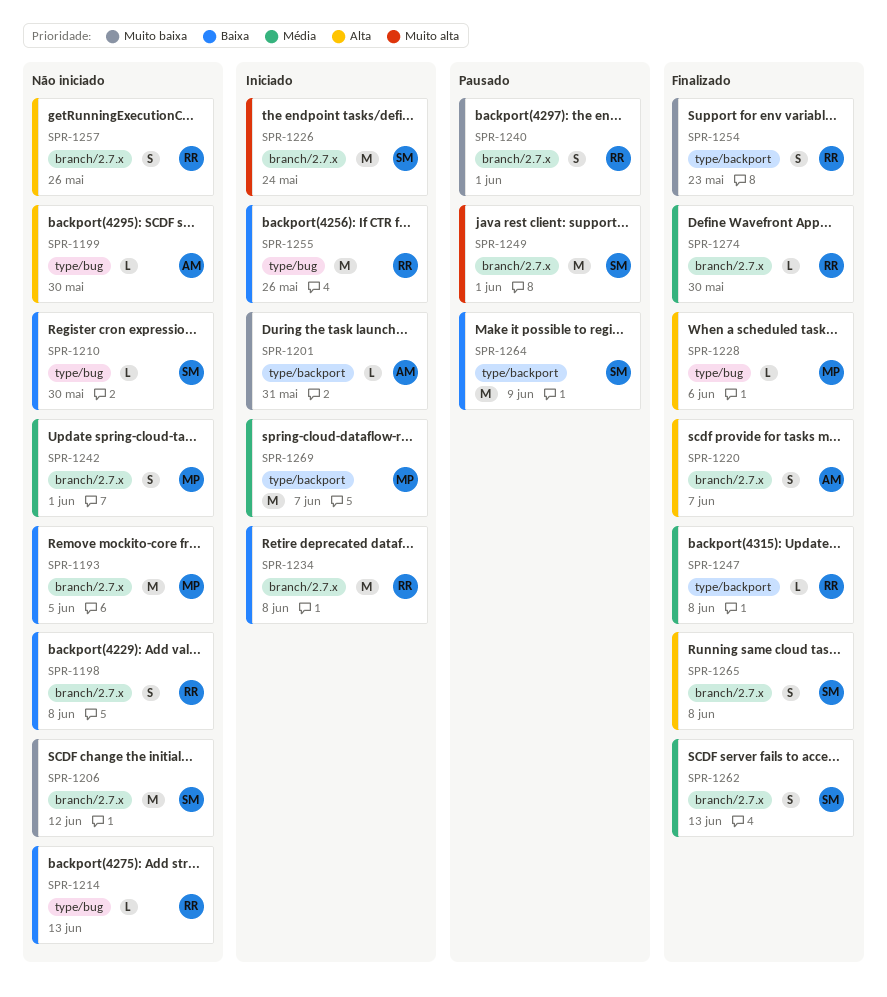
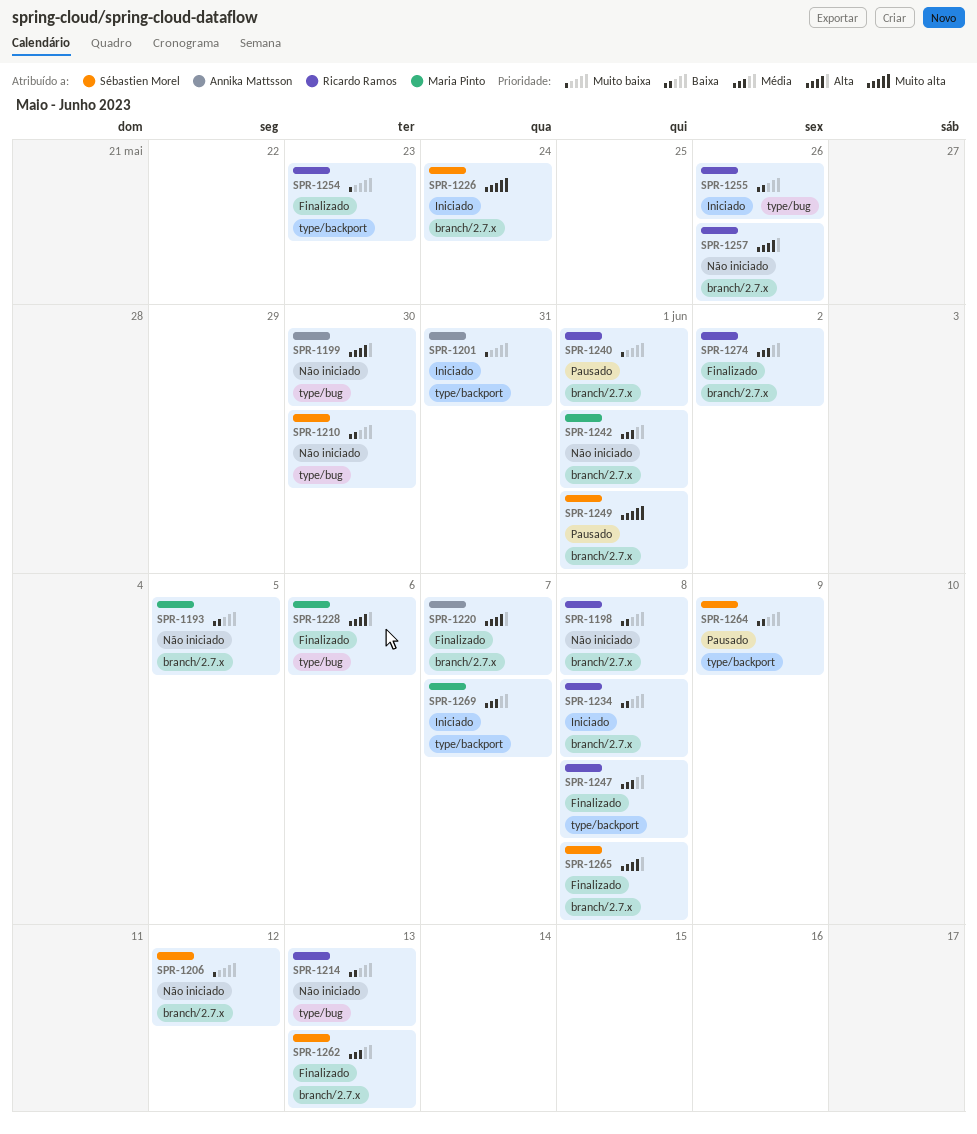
SPR-1274, due: May 30 -> Jun 2

